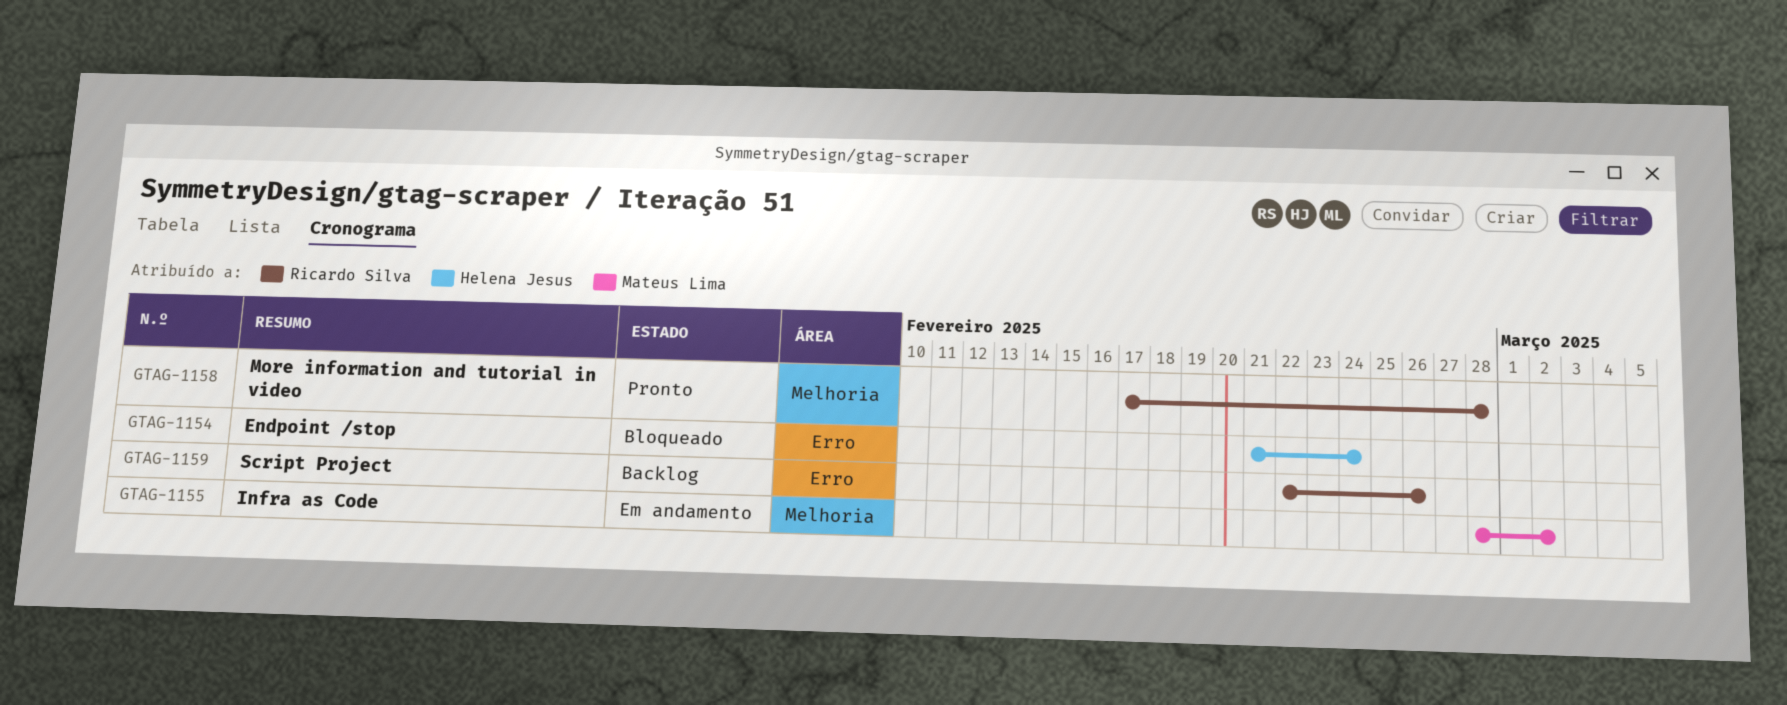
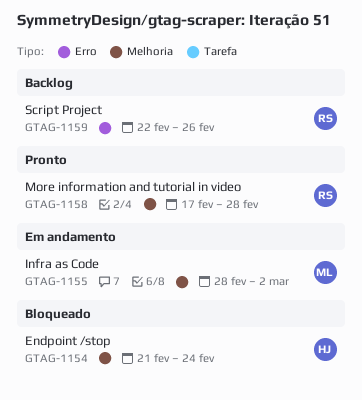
GTAG-1154, label: Erro -> Melhoria

